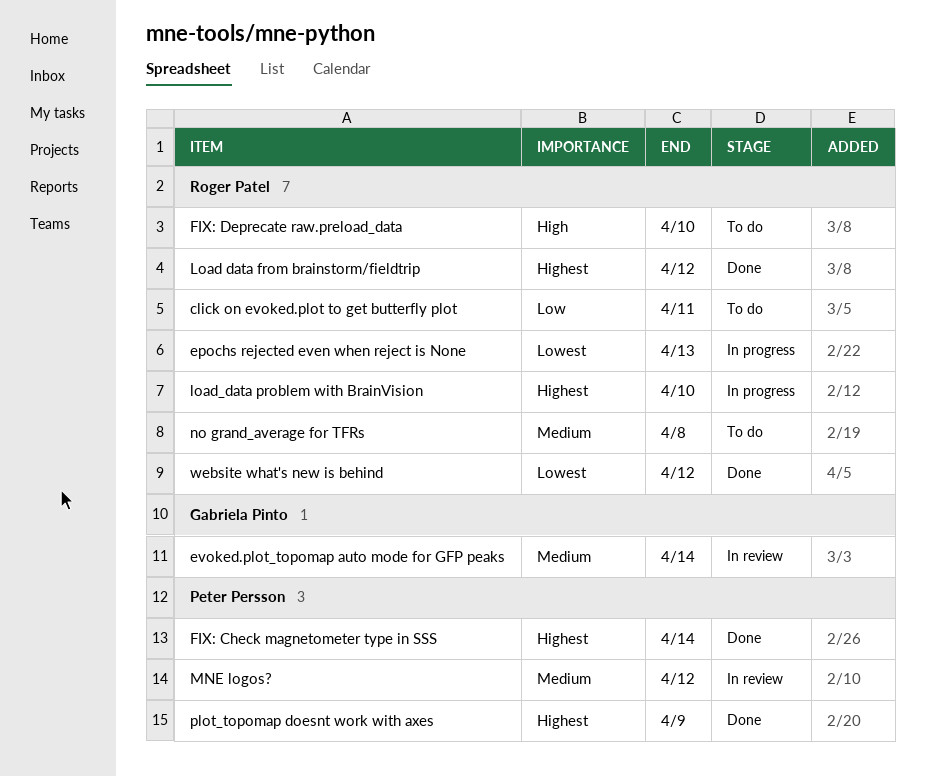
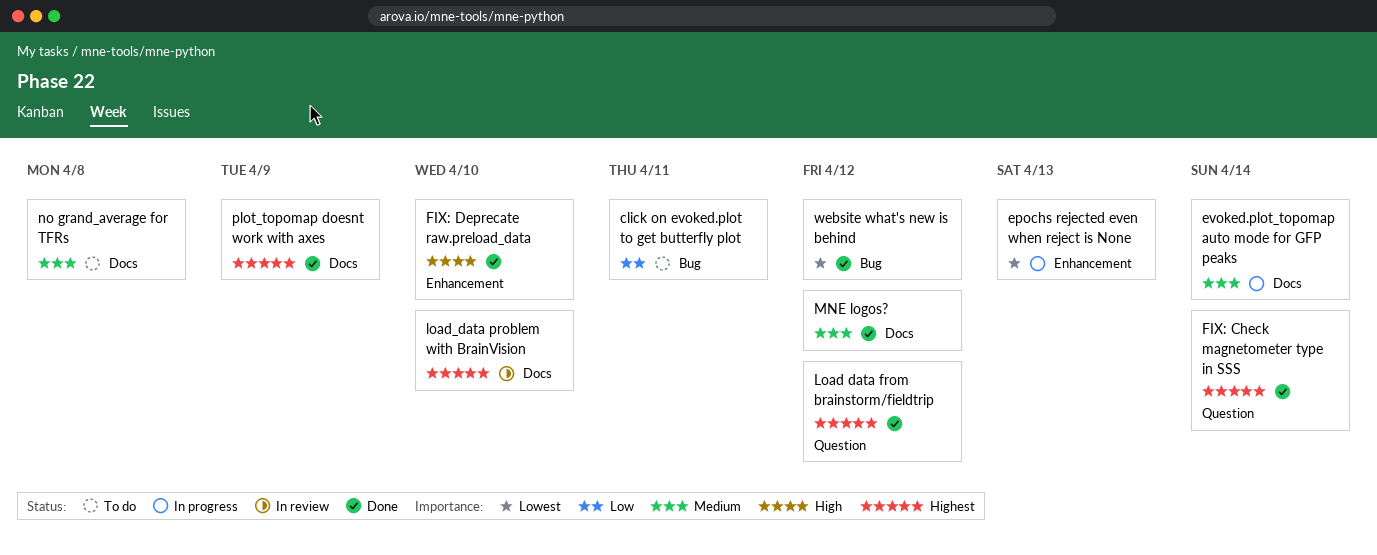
evoked.plot_topomap auto mode for GFP peaks, status: In review -> In progress
FIX: Deprecate raw.preload_data, status: To do -> Done
load_data problem with BrainVision, status: In progress -> In review
MNE logos?, status: In review -> Done

